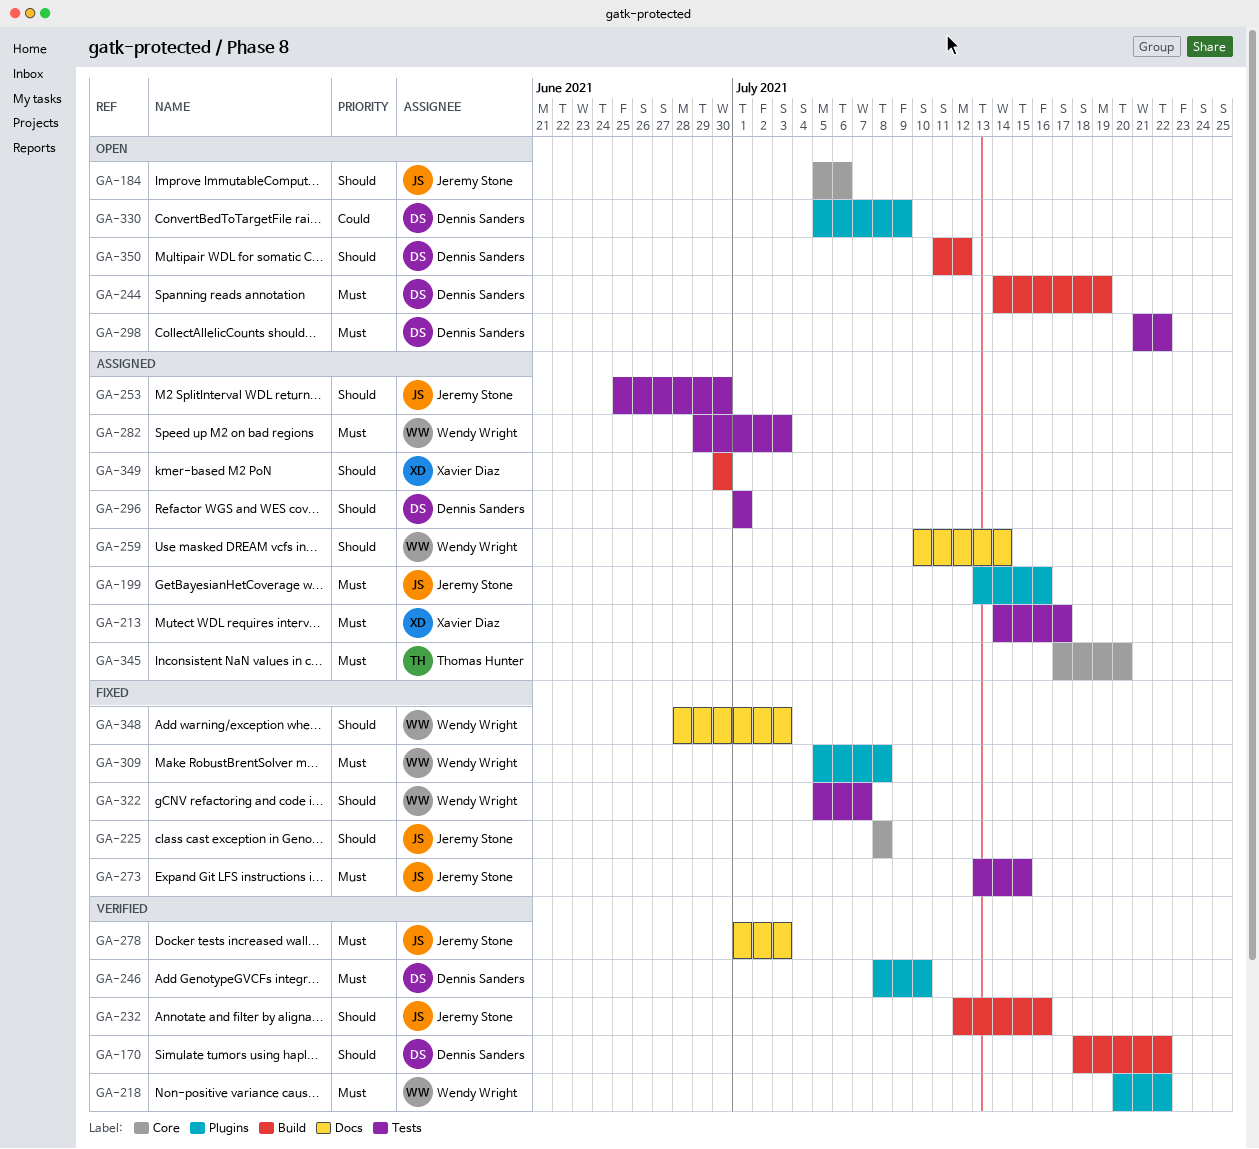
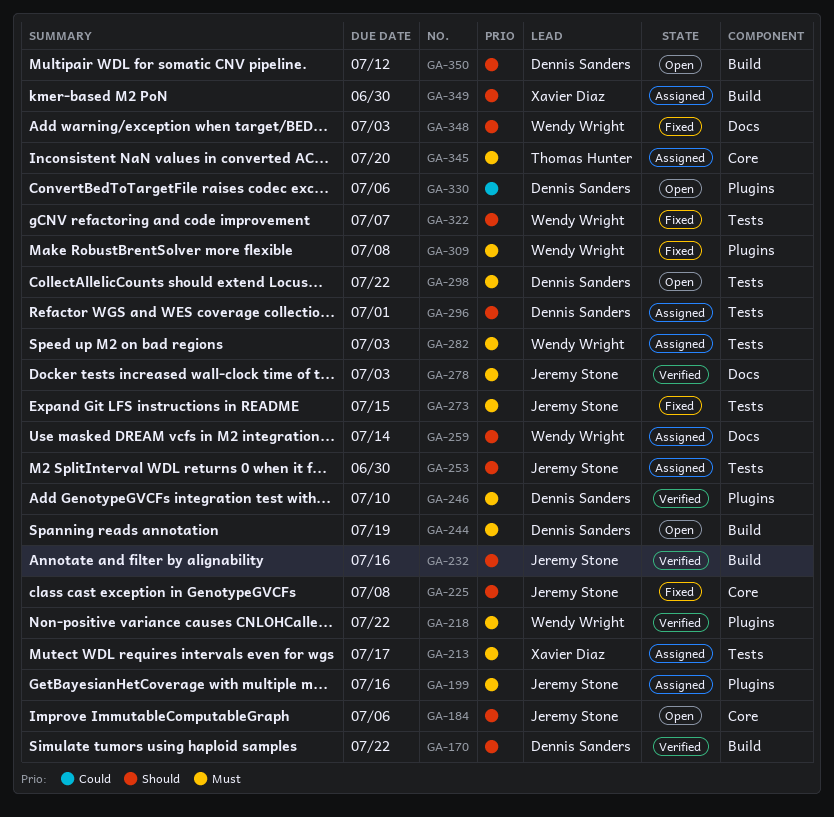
GA-330, due: Jul 9 -> Jul 6

